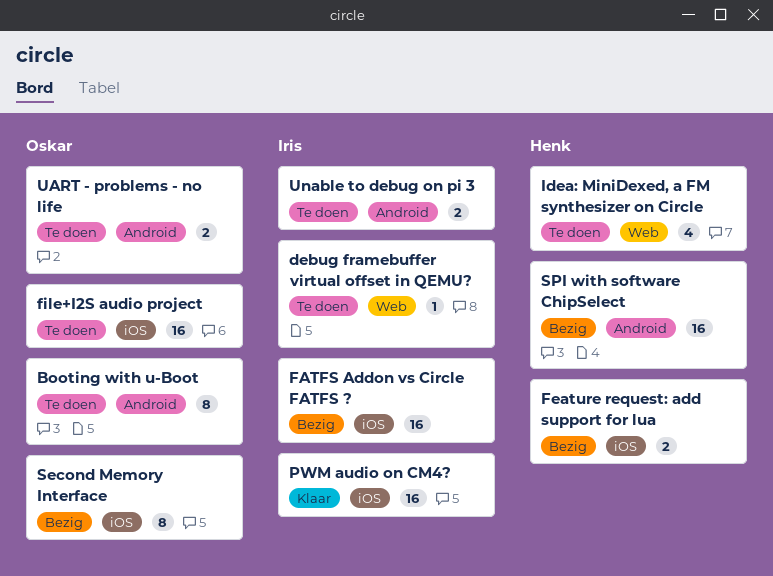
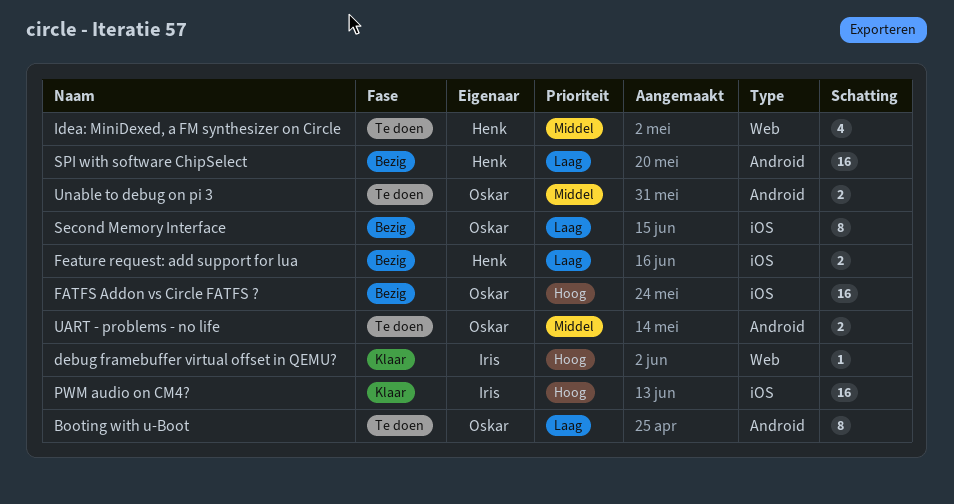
debug framebuffer virtual offset in QEMU?, status: Te doen -> Klaar
FATFS Addon vs Circle FATFS ?, owner: Iris -> Oskar
file+I2S audio project: present -> none
Unable to debug on pi 3, owner: Iris -> Oskar

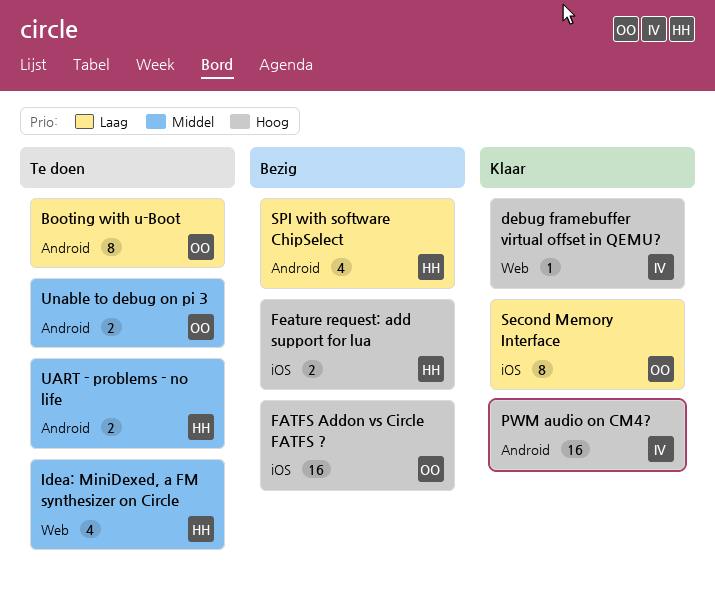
Feature request: add support for lua, priority: Laag -> Hoog
PWM audio on CM4?, label: iOS -> Android
Second Memory Interface, status: Bezig -> Klaar
SPI with software ChipSelect, estimate: 16 -> 4
UART - problems - no life, owner: Oskar -> Henk

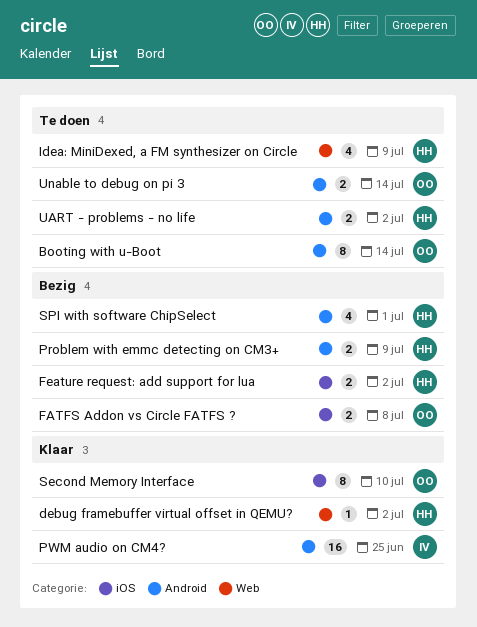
debug framebuffer virtual offset in QEMU?, owner: IV -> HH
FATFS Addon vs Circle FATFS ?, estimate: 16 -> 2
Problem with emmc detecting on CM3+: none -> present

